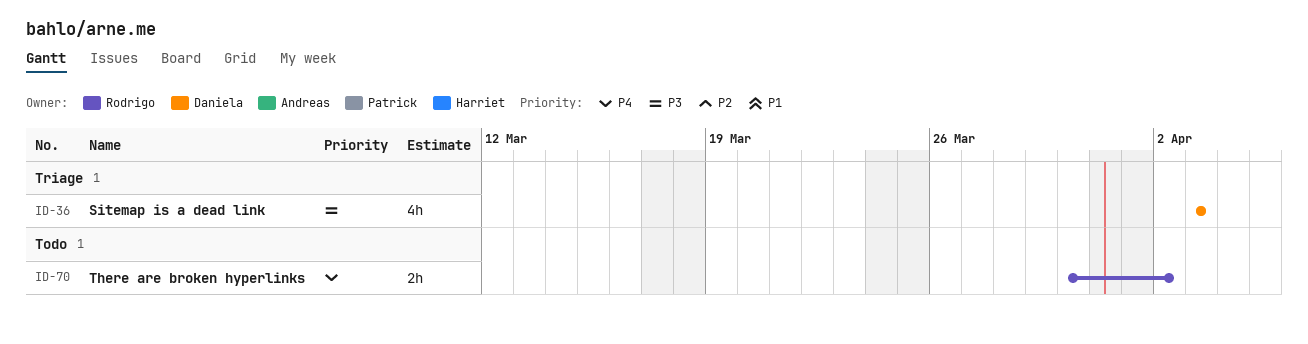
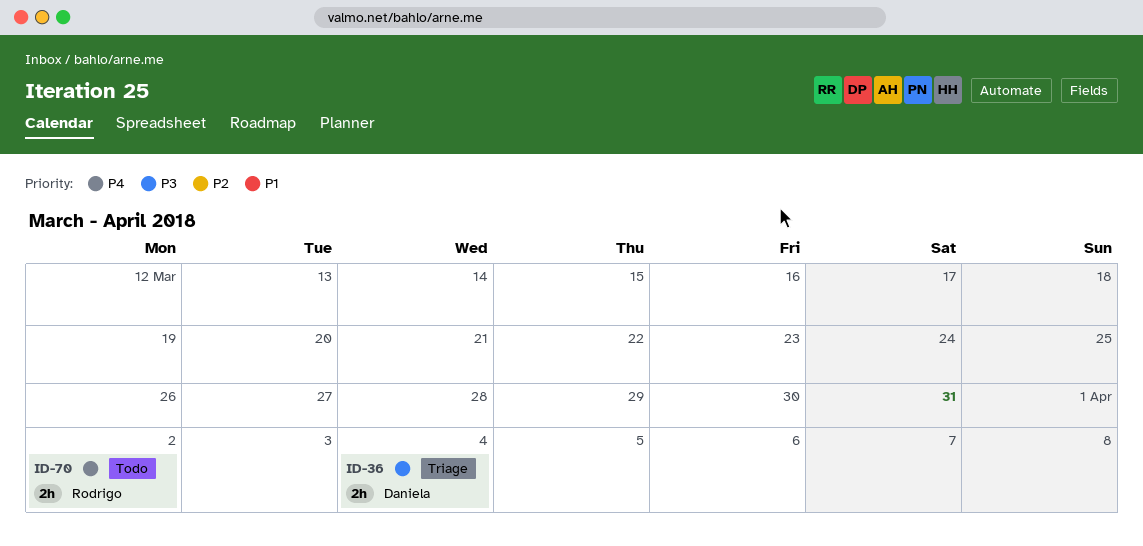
ID-36, estimate: 4h -> 2h
ID-36, due: Apr 3 -> Apr 4

